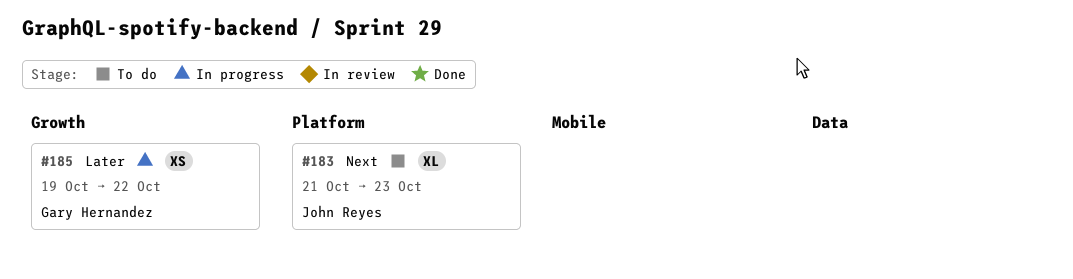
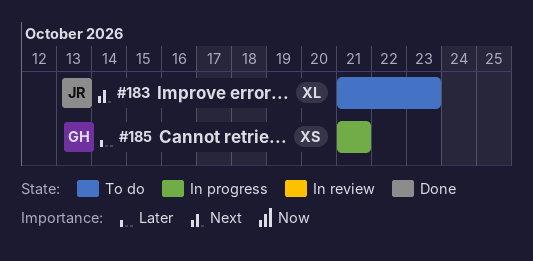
#185, start: Oct 19 -> Oct 21
#185, due: Oct 22 -> Oct 21

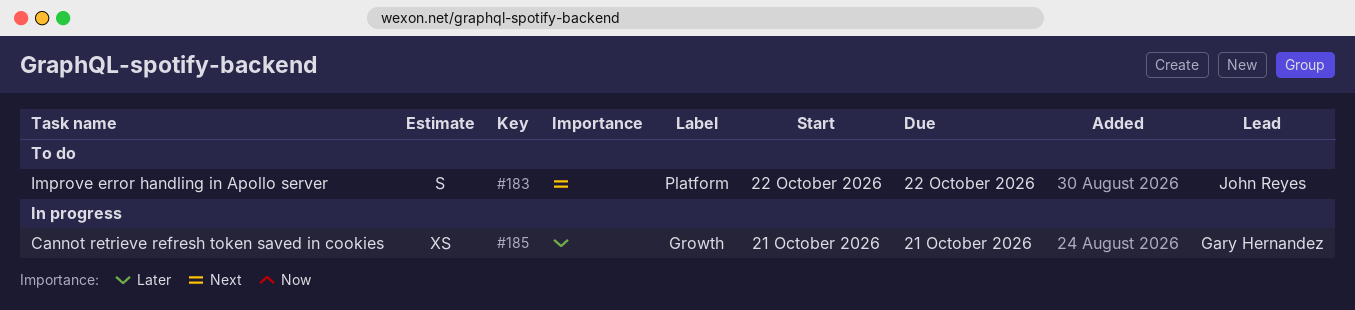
#183, estimate: XL -> S
#183, start: Oct 21 -> Oct 22
#183, due: Oct 23 -> Oct 22

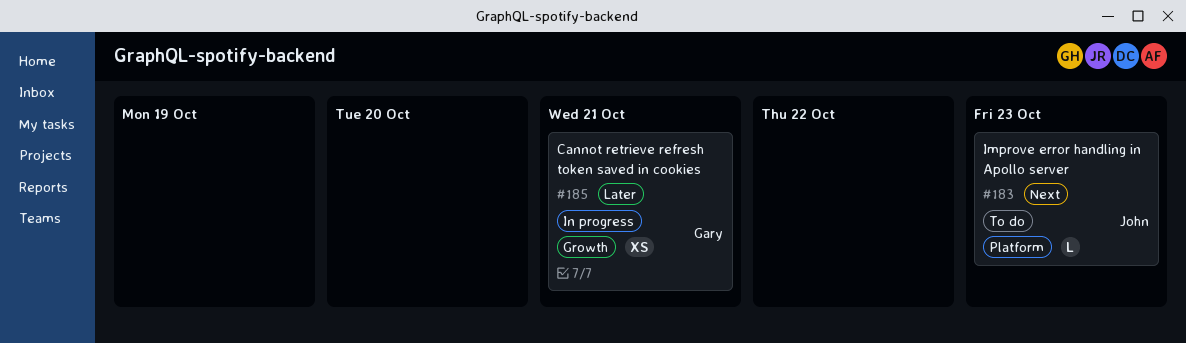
#183, estimate: S -> L
#183, due: Oct 22 -> Oct 23

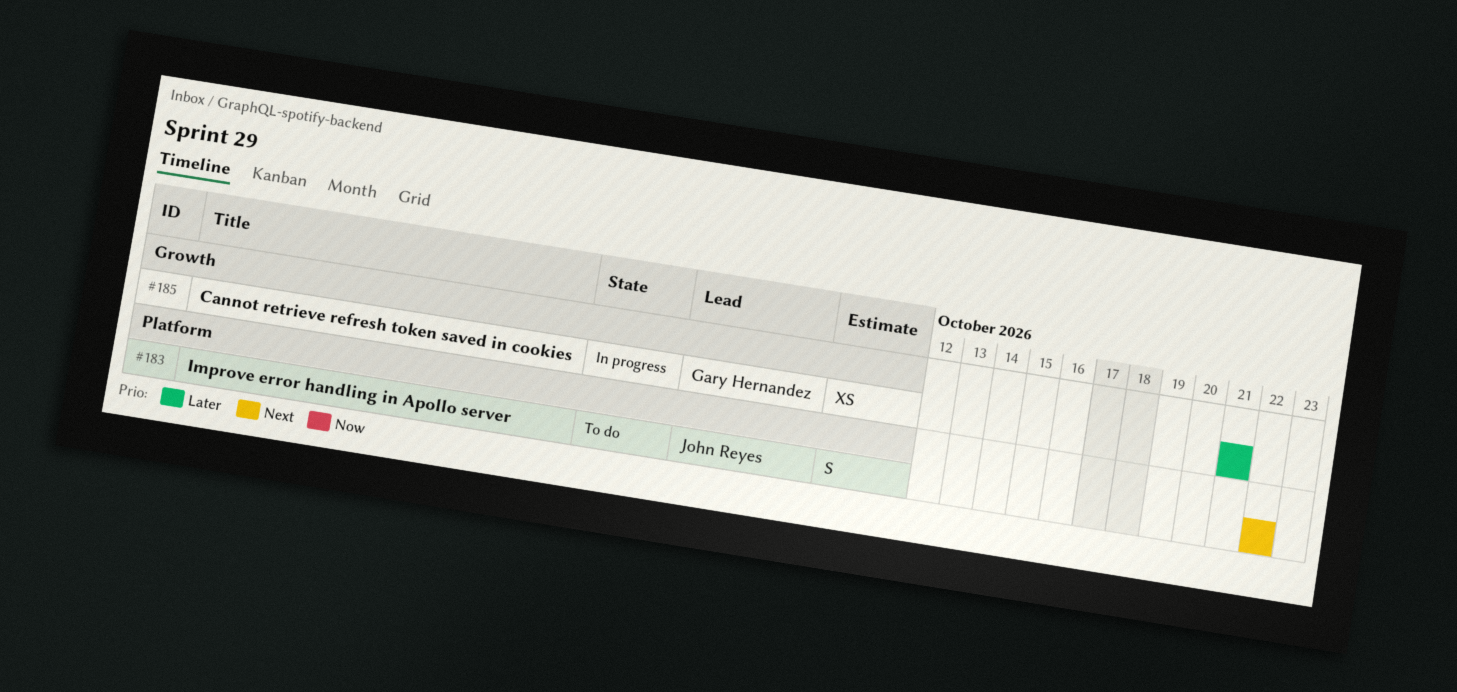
#183, estimate: L -> S
#183, due: Oct 23 -> Oct 22

